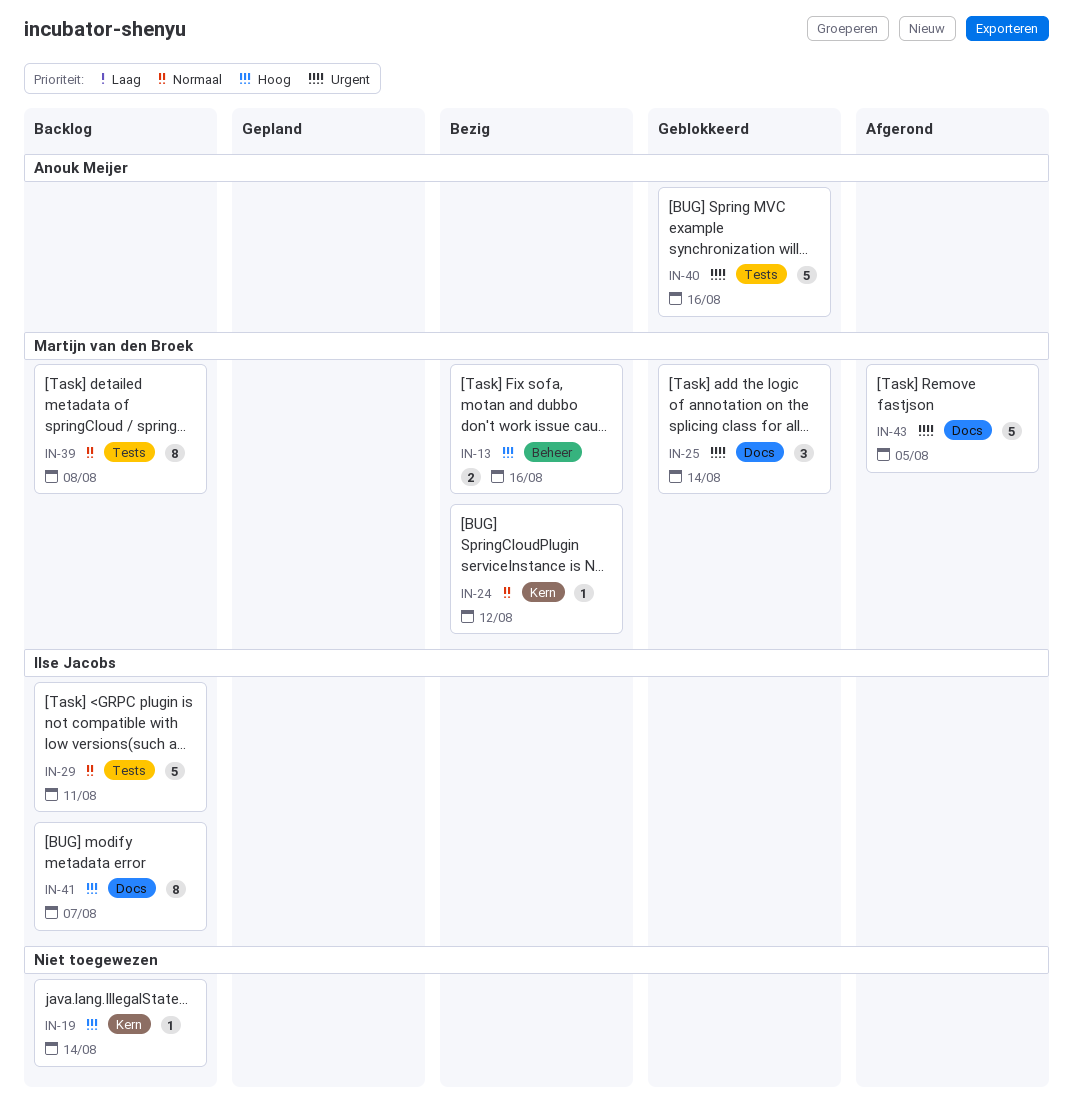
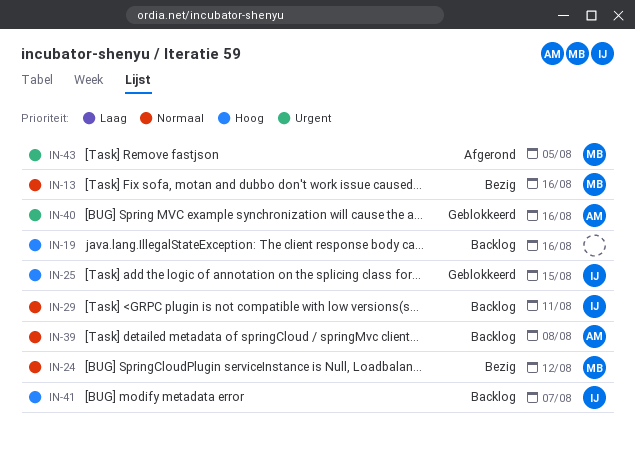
IN-13, priority: Hoog -> Normaal
IN-19, due: Aug 14 -> Aug 16
IN-25, owner: Martijn van den Broek -> Ilse Jacobs
IN-25, priority: Urgent -> Hoog
IN-25, due: Aug 14 -> Aug 15
IN-39, owner: Martijn van den Broek -> Anouk Meijer

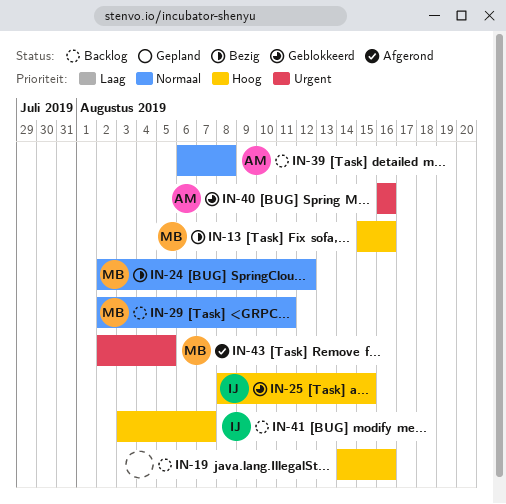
IN-13, priority: Normaal -> Hoog
IN-29, owner: IJ -> MB

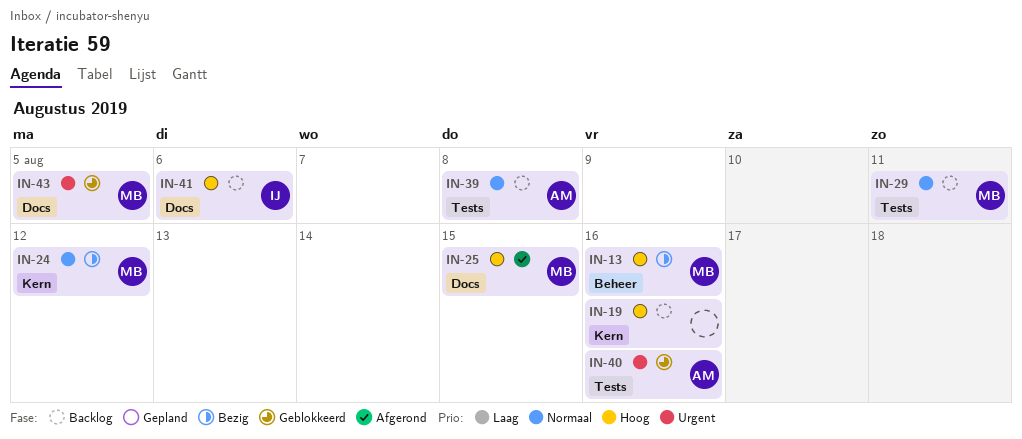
IN-25, status: Geblokkeerd -> Afgerond
IN-25, owner: IJ -> MB
IN-41, due: Aug 7 -> Aug 6
IN-43, status: Afgerond -> Geblokkeerd

